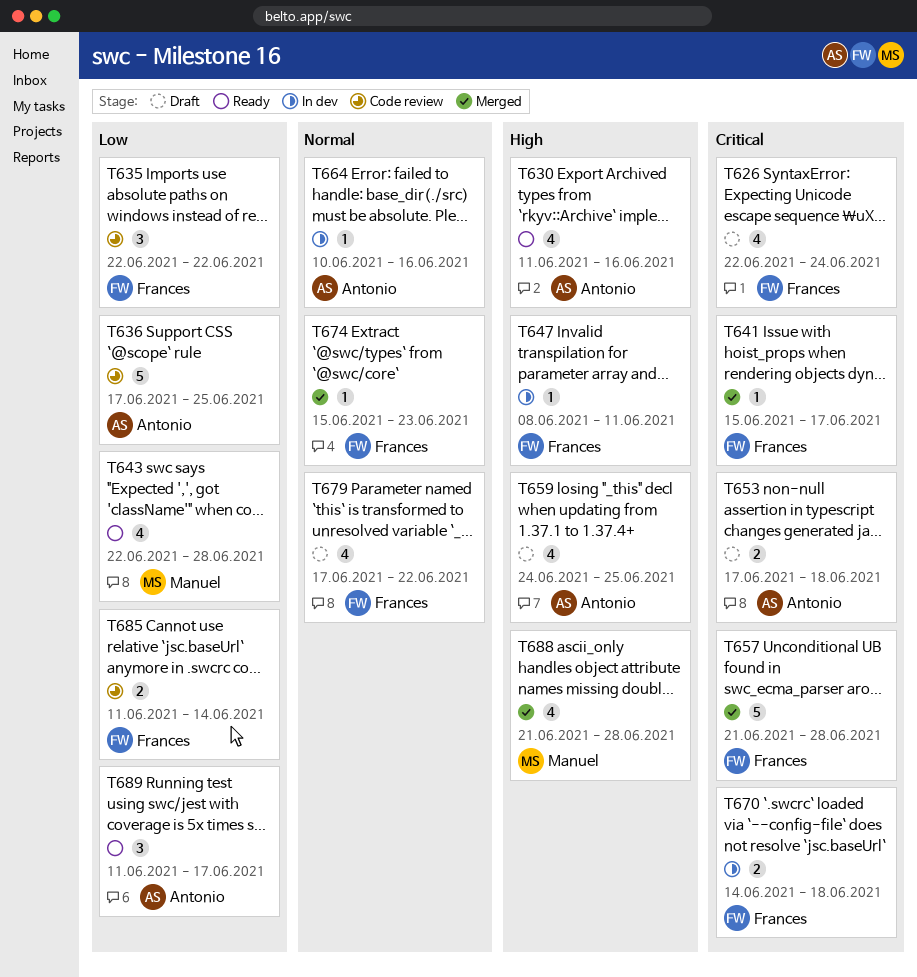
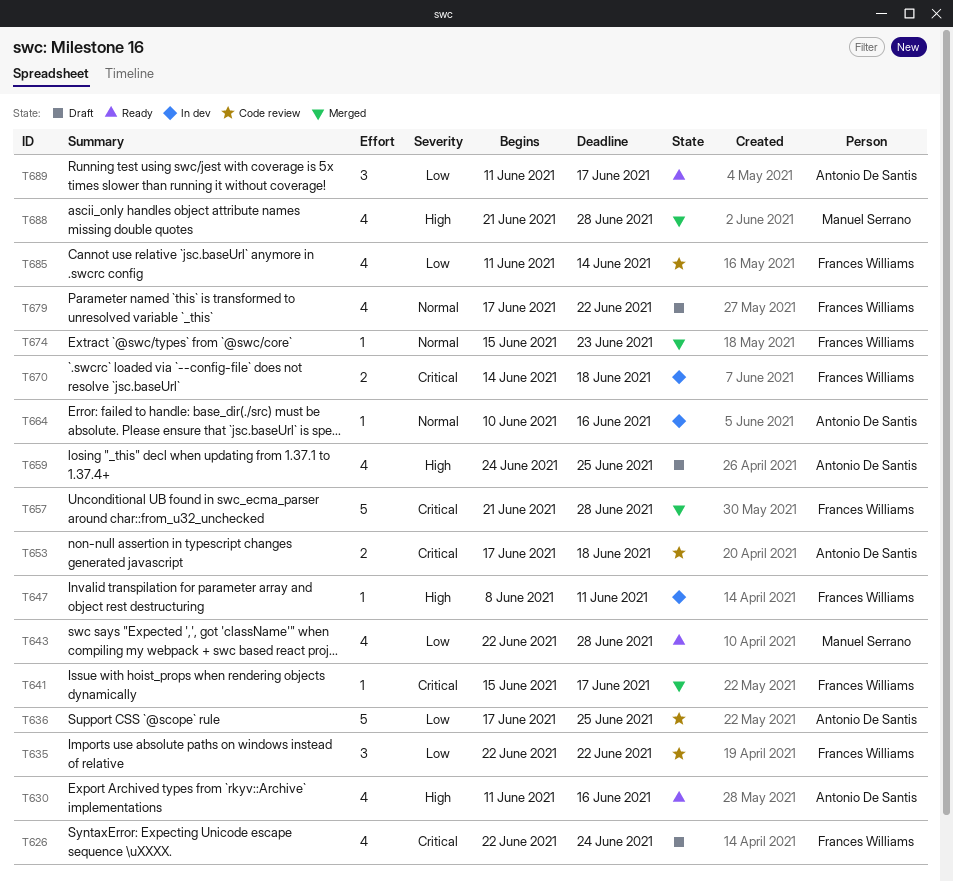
T653, status: Draft -> Code review
T685, estimate: 2 -> 4

